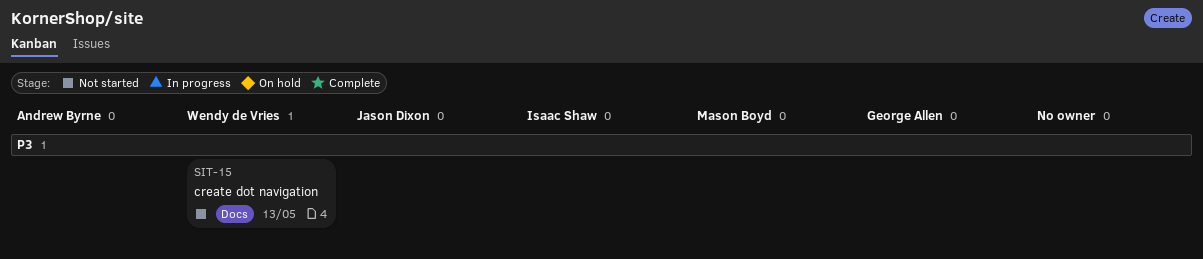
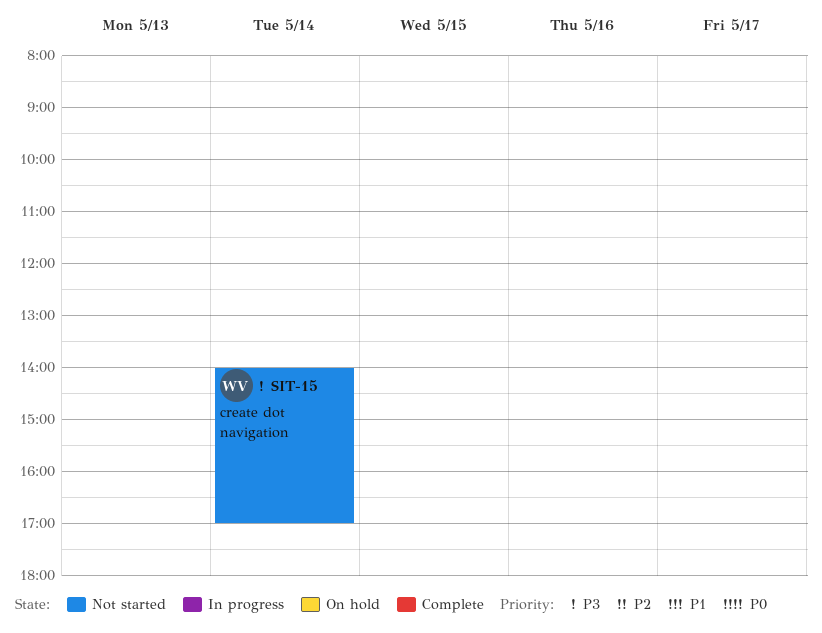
SIT-15, day: May 13 -> May 14

